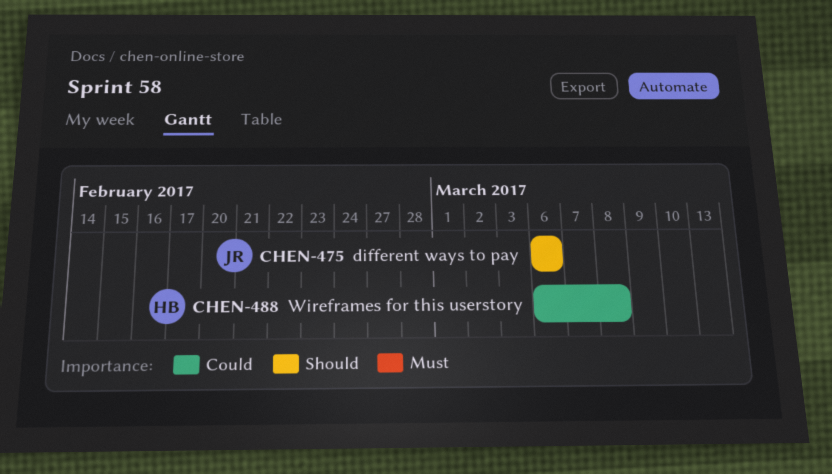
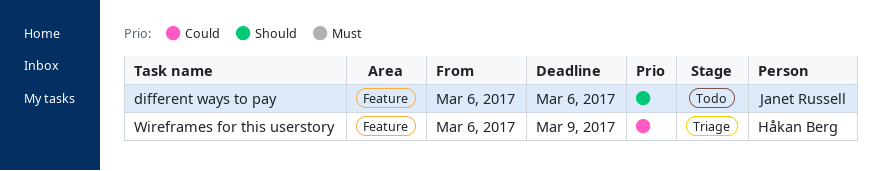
Wireframes for this userstory, due: Mar 8 -> Mar 9

